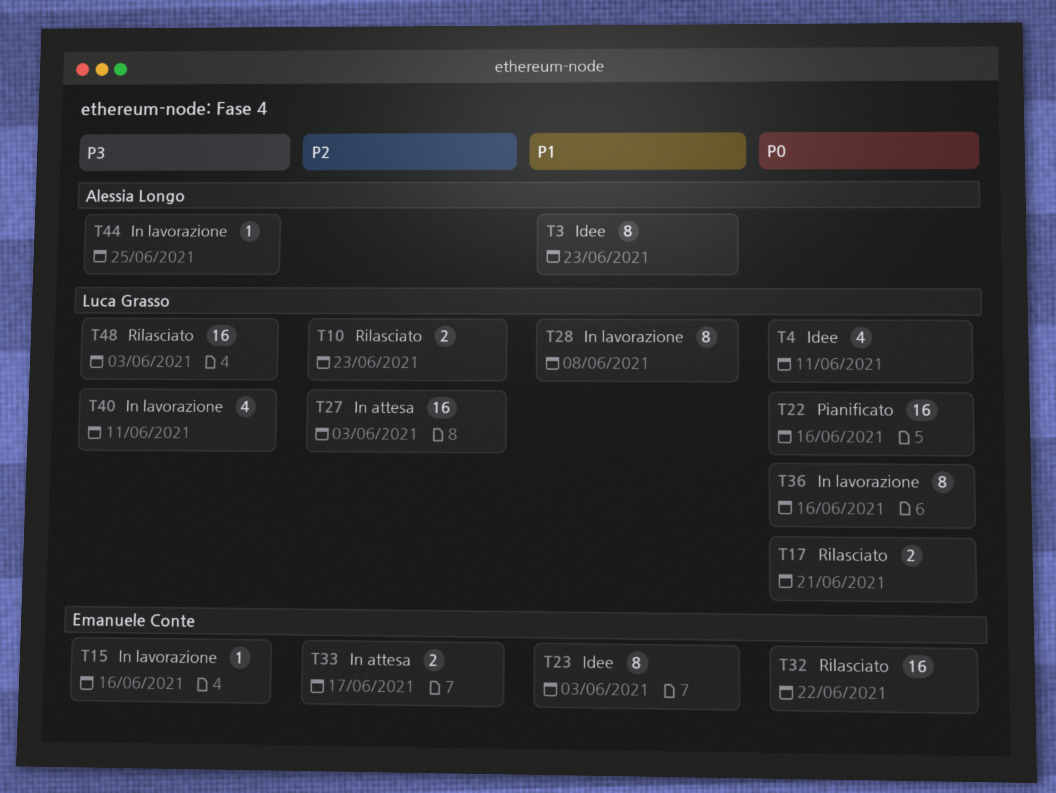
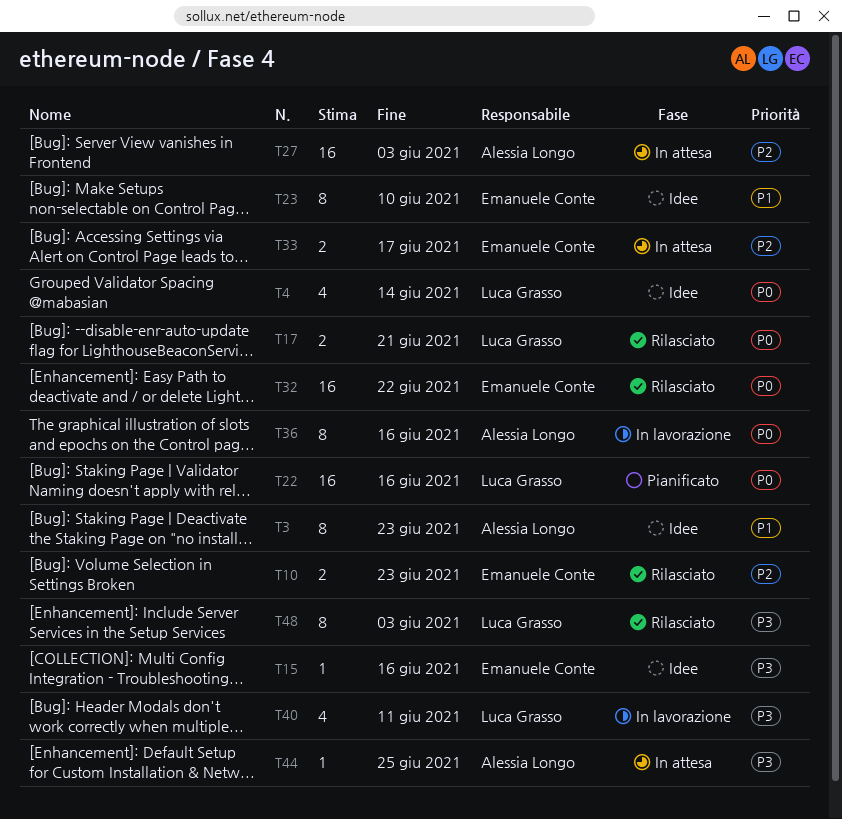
T4, due: Jun 11 -> Jun 14
T10, owner: Luca Grasso -> Emanuele Conte
T15, status: In lavorazione -> Idee
T23, due: Jun 3 -> Jun 10
T27, owner: Luca Grasso -> Alessia Longo
T28: present -> none
T36, owner: Luca Grasso -> Alessia Longo
T44, status: In lavorazione -> In attesa
T48, estimate: 16 -> 8

